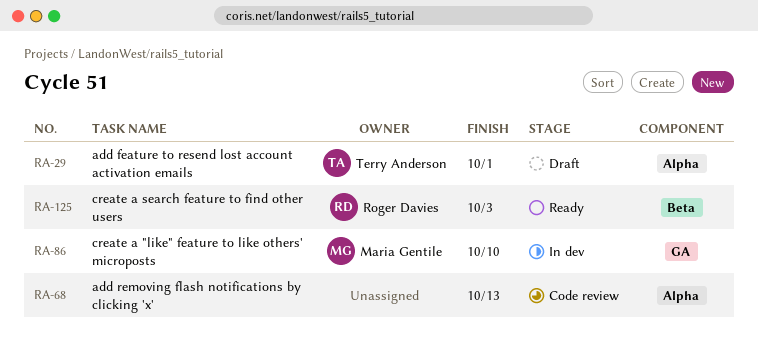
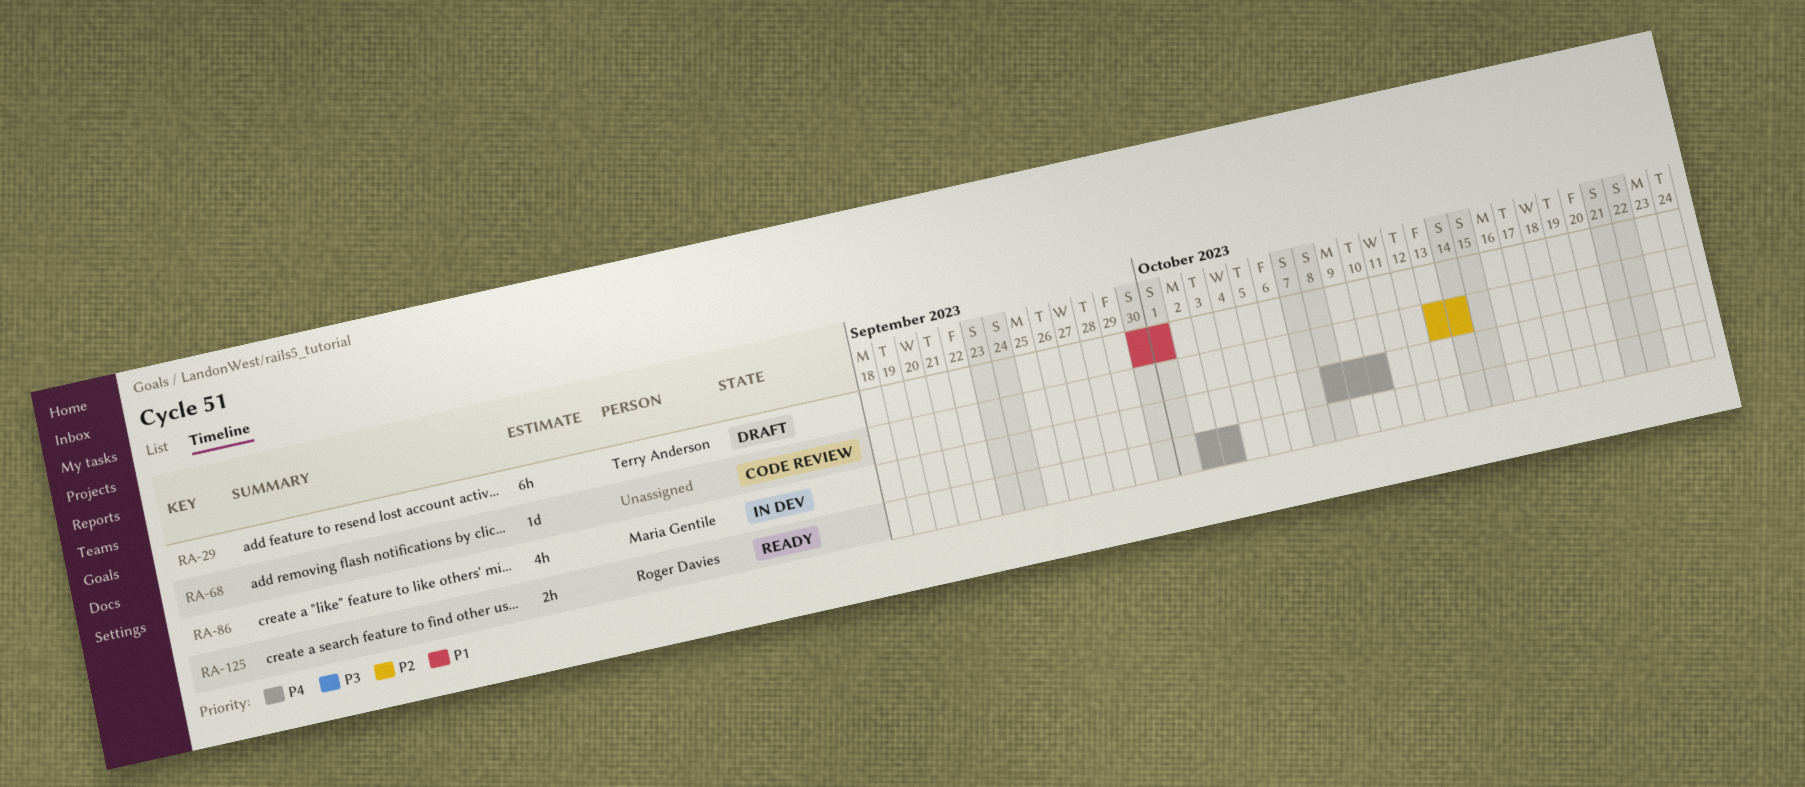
RA-68, due: Oct 13 -> Oct 14

